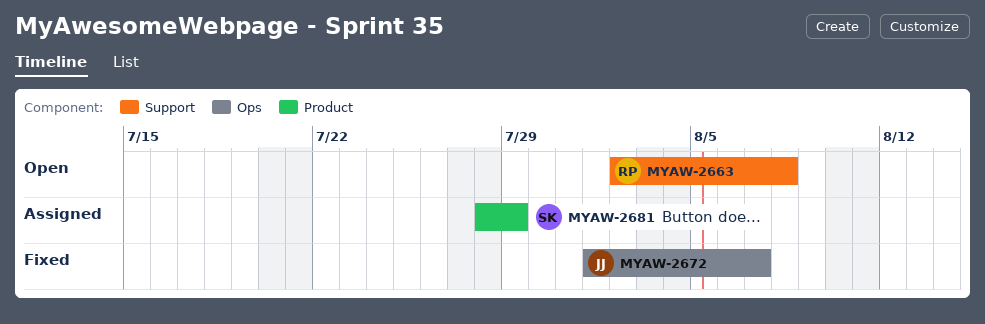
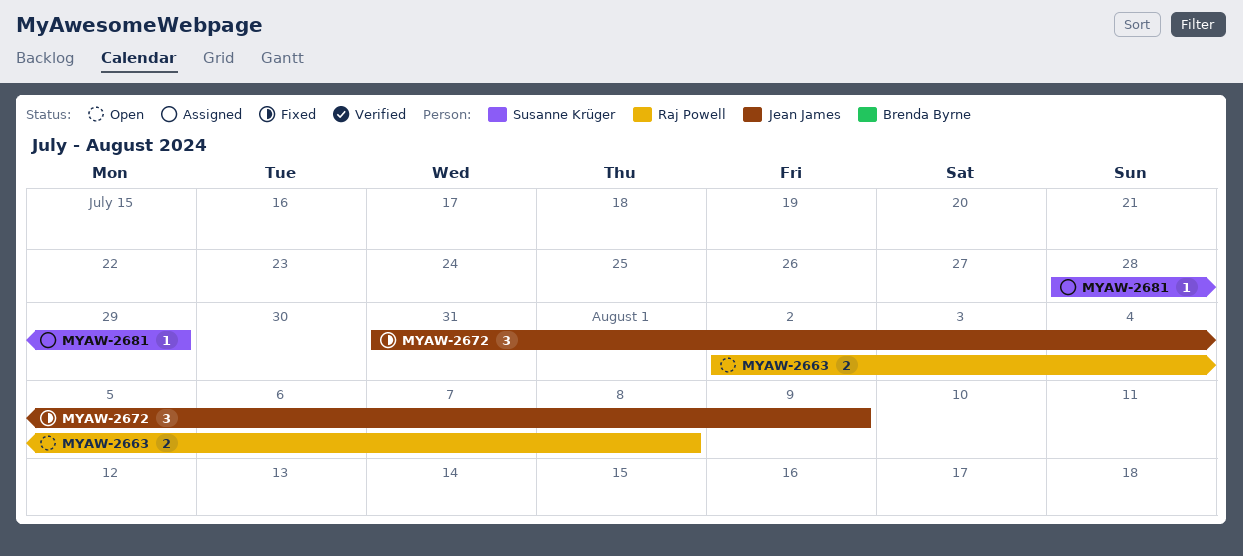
MYAW-2672, start: Aug 1 -> Jul 31
MYAW-2672, due: Aug 7 -> Aug 9

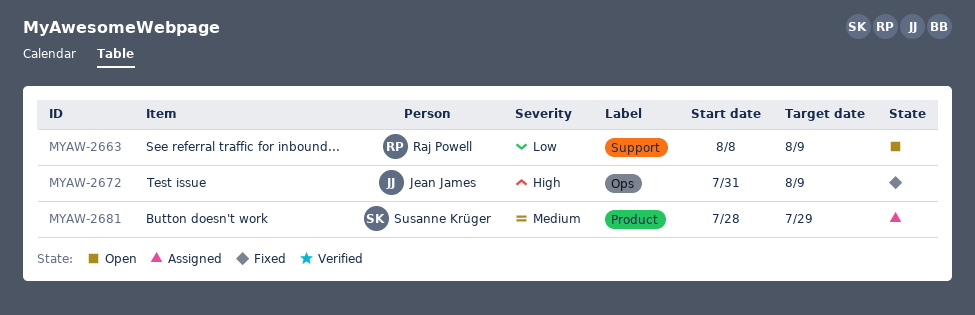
MYAW-2663, start: Aug 2 -> Aug 8
MYAW-2663, due: Aug 8 -> Aug 9

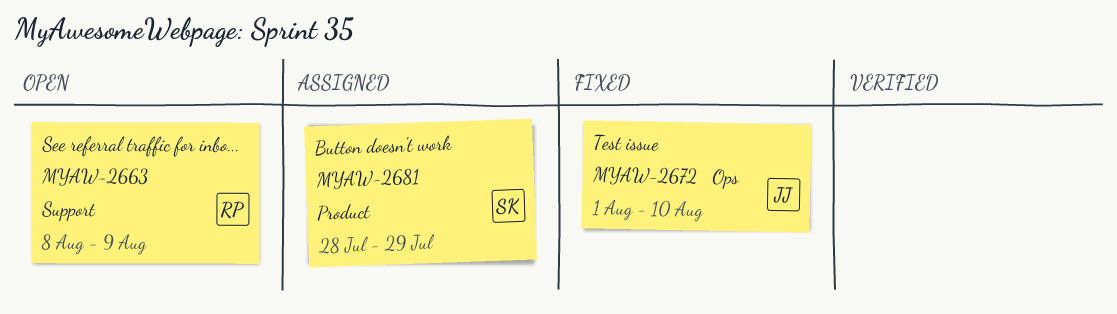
MYAW-2672, start: Jul 31 -> Aug 1
MYAW-2672, due: Aug 9 -> Aug 10

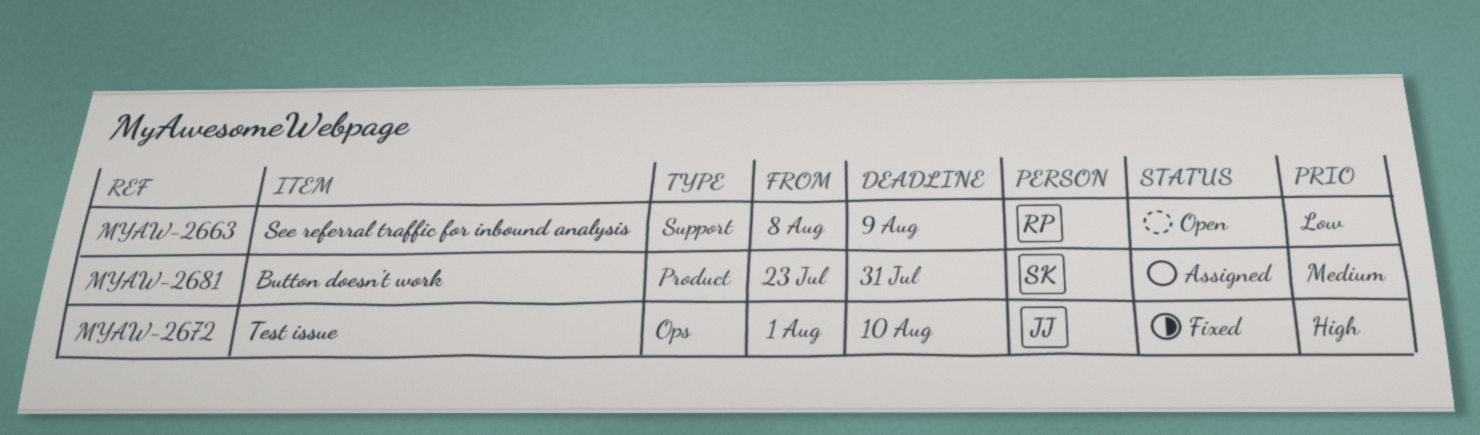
MYAW-2681, start: Jul 28 -> Jul 23
MYAW-2681, due: Jul 29 -> Jul 31

